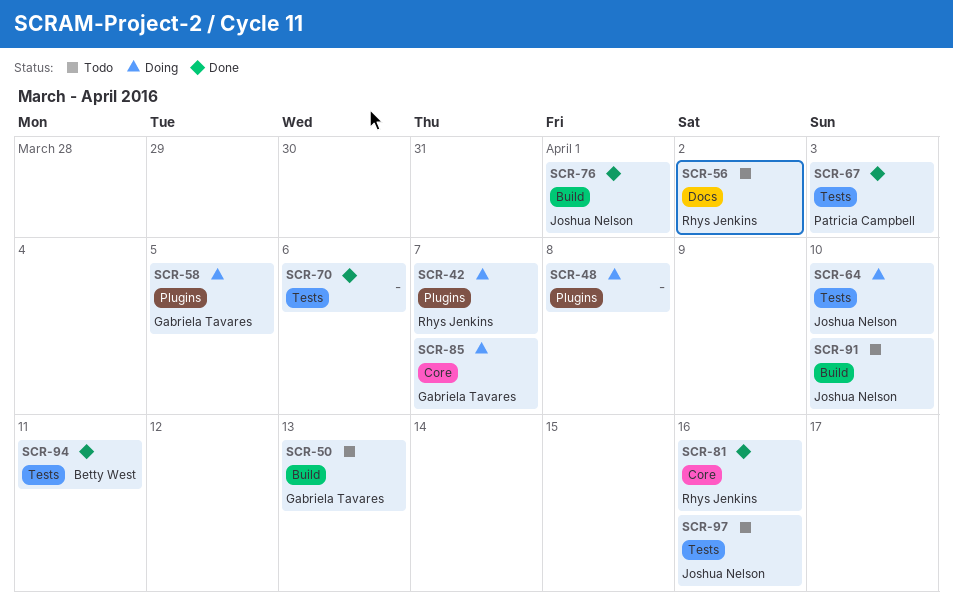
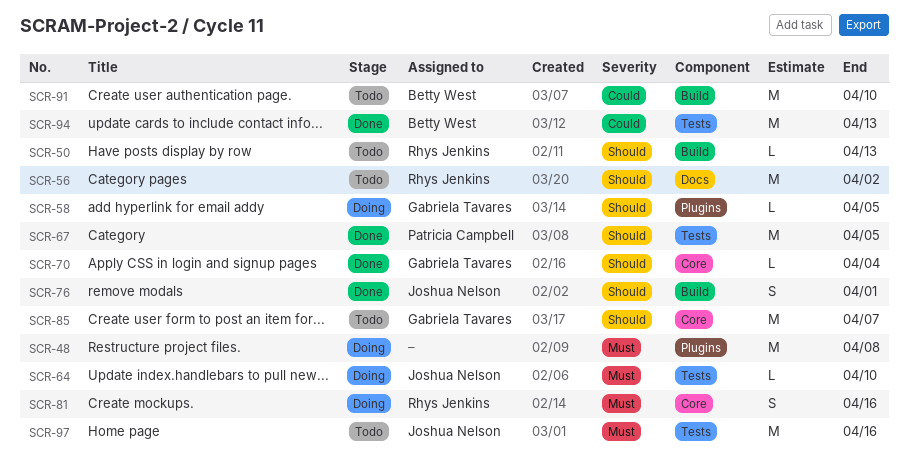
SCR-42: present -> none
SCR-50, owner: Gabriela Tavares -> Rhys Jenkins
SCR-67, due: Apr 3 -> Apr 5
SCR-70, owner: none -> Gabriela Tavares
SCR-70, label: Tests -> Core
SCR-70, due: Apr 6 -> Apr 4
SCR-81, status: Done -> Doing
SCR-85, status: Doing -> Todo
SCR-91, owner: Joshua Nelson -> Betty West
SCR-94, due: Apr 11 -> Apr 13

